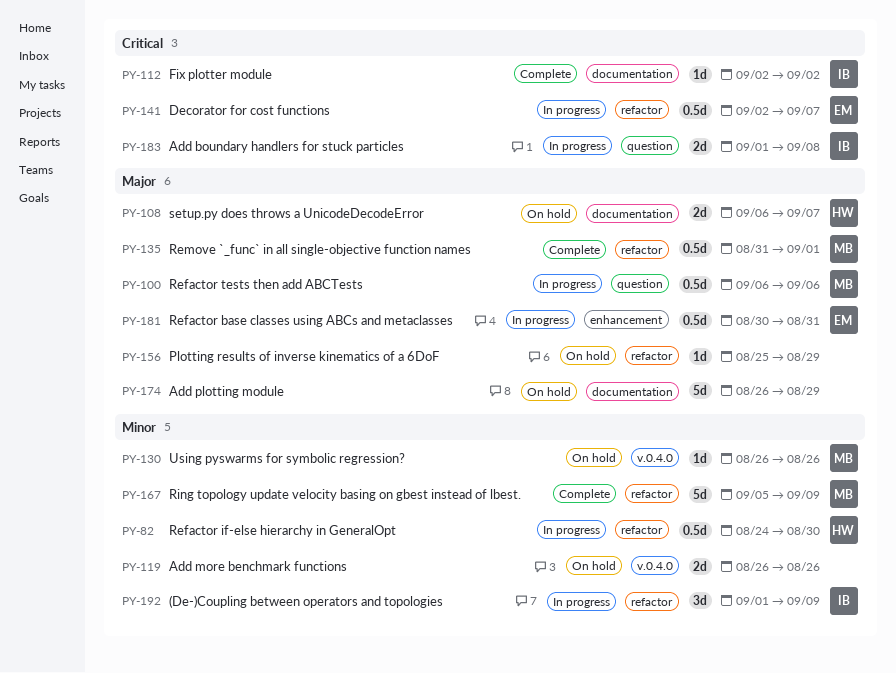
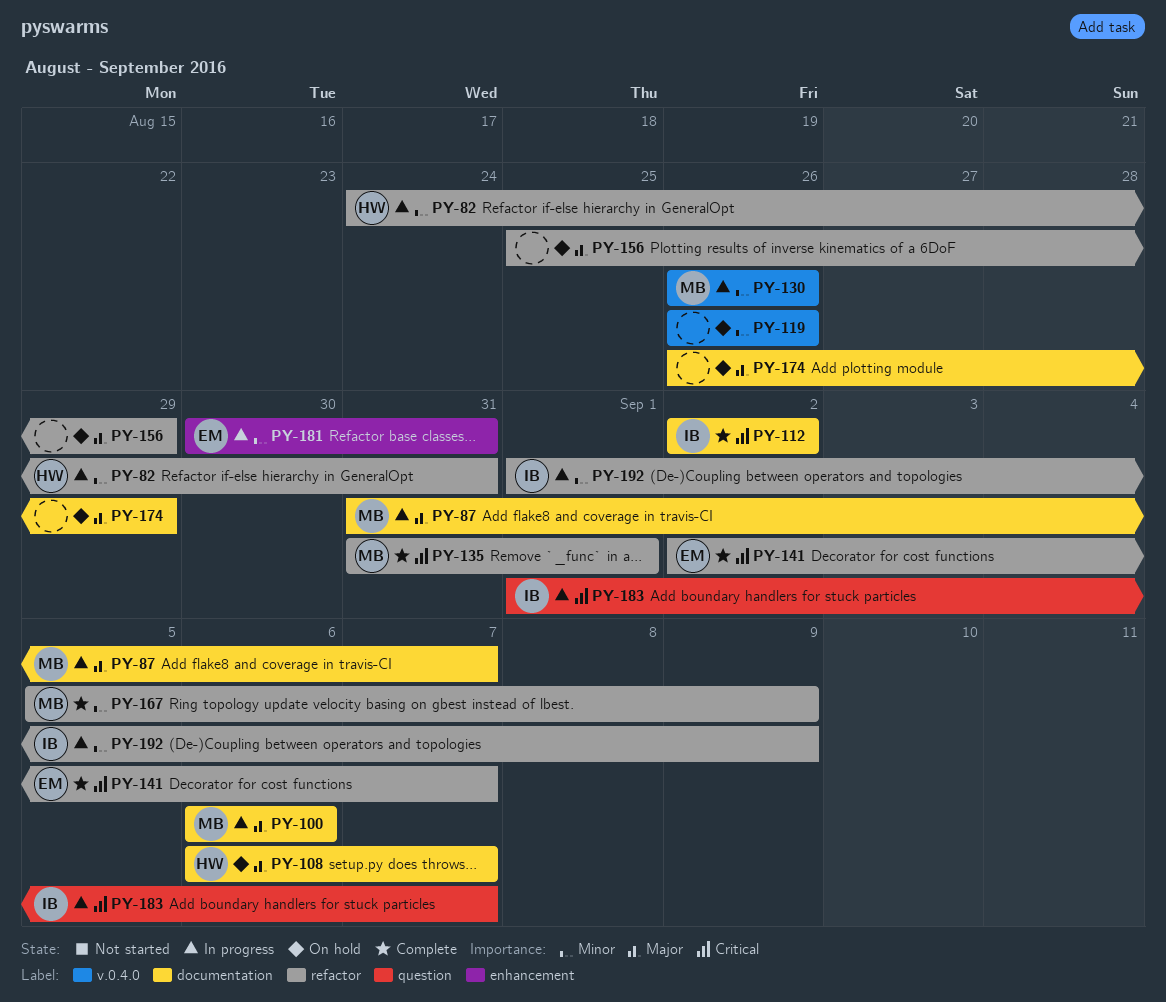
PY-82, due: Aug 30 -> Aug 31
PY-87: none -> present
PY-100, label: question -> documentation
PY-130, status: On hold -> In progress
PY-135, priority: Major -> Critical
PY-141, status: In progress -> Complete
PY-181, priority: Major -> Minor
PY-183, due: Sep 8 -> Sep 7

